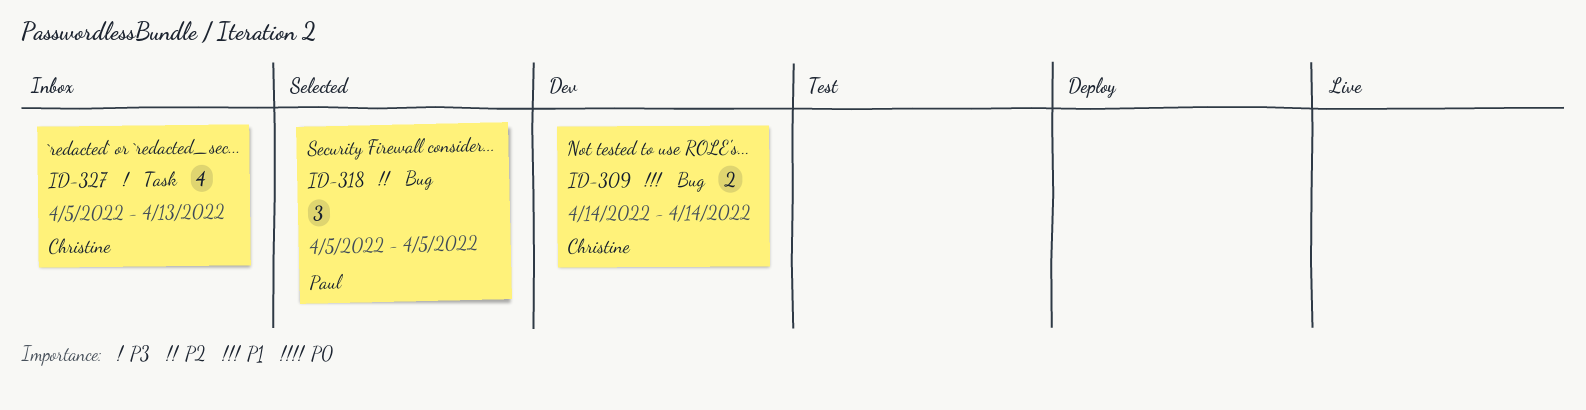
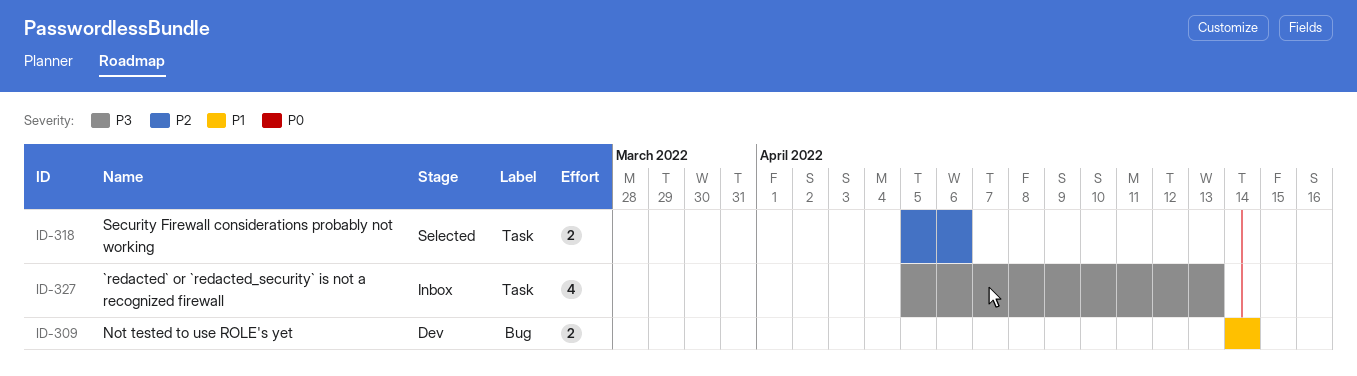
ID-318, label: Bug -> Task
ID-318, estimate: 3 -> 2
ID-318, due: Apr 5 -> Apr 6

